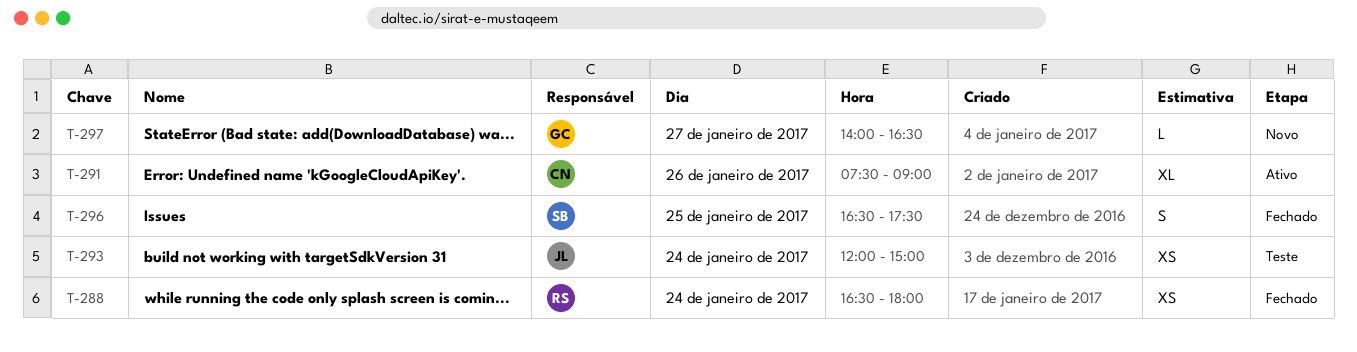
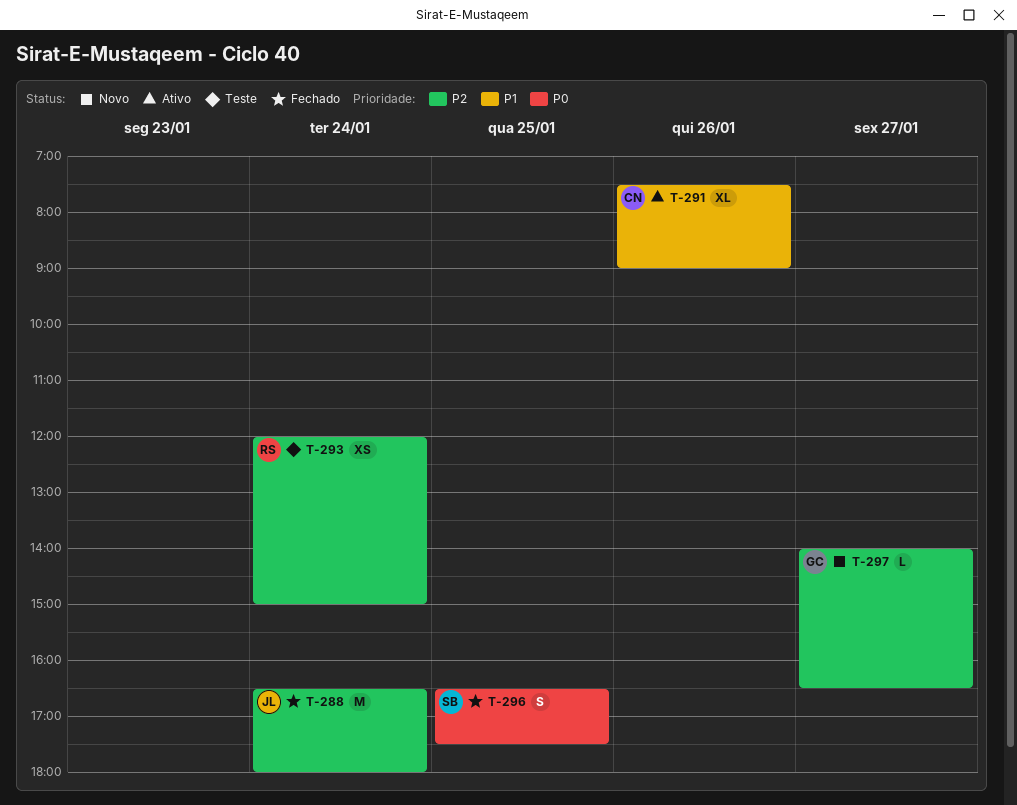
T-288, owner: RS -> JL
T-288, estimate: XS -> M
T-293, owner: JL -> RS

